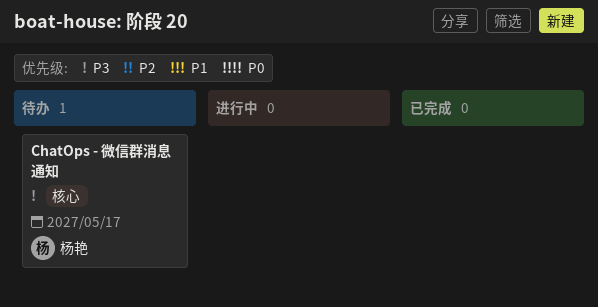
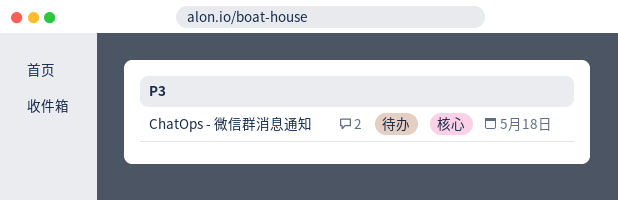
ChatOps - 微信群消息通知, due: May 17 -> May 18

